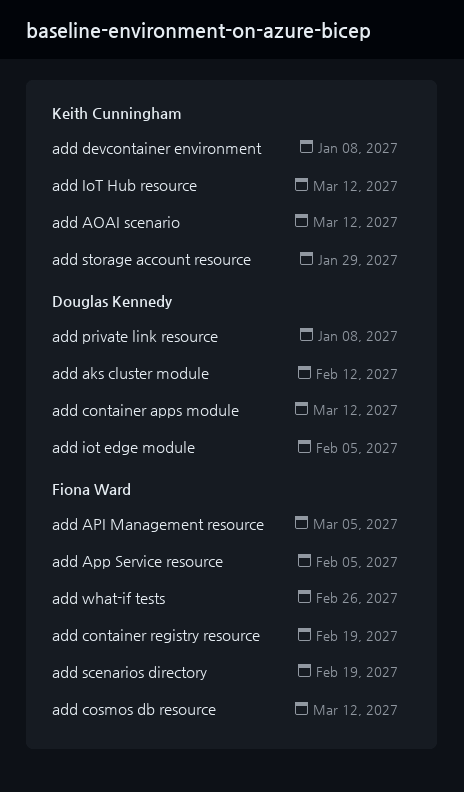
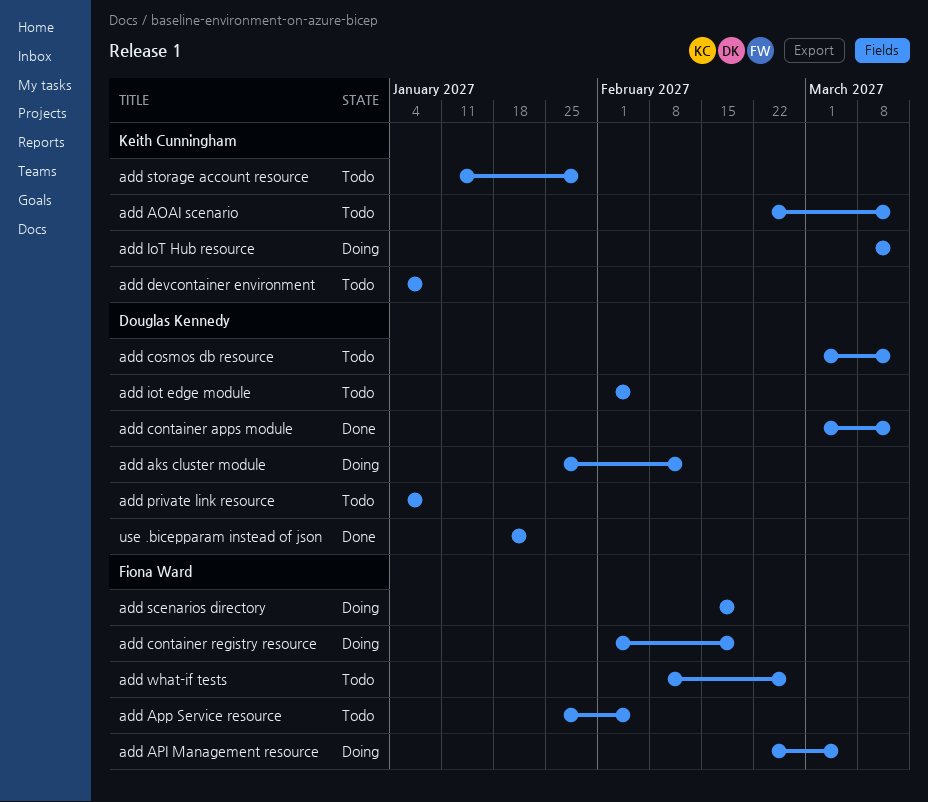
add cosmos db resource, owner: Fiona Ward -> Douglas Kennedy
use .bicepparam instead of json: none -> present

